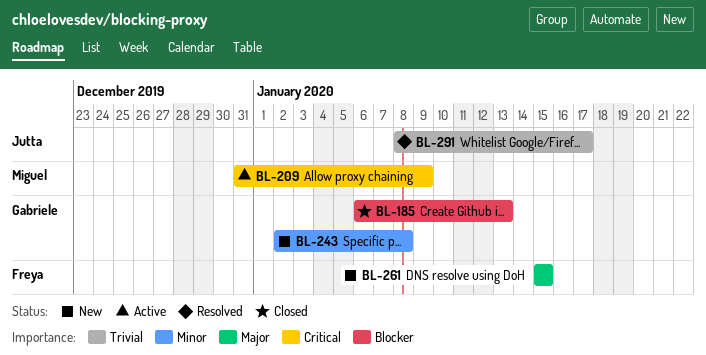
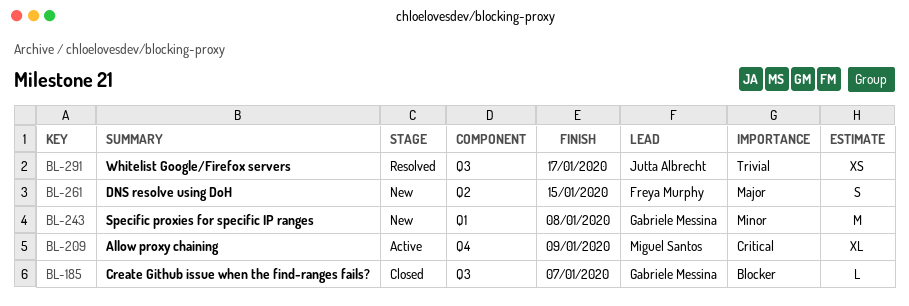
BL-185, due: Jan 13 -> Jan 7

